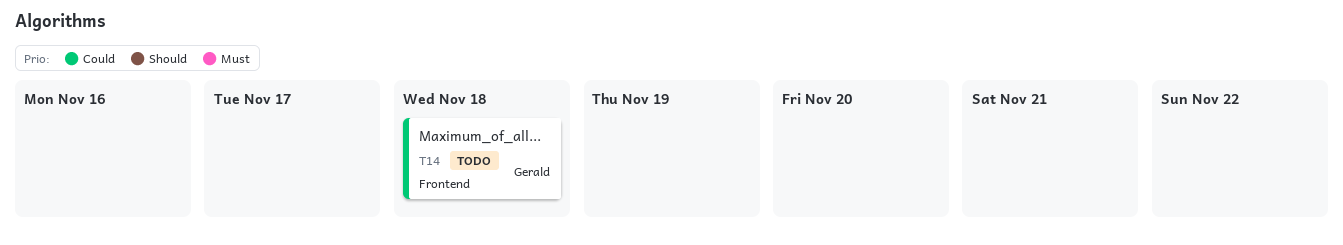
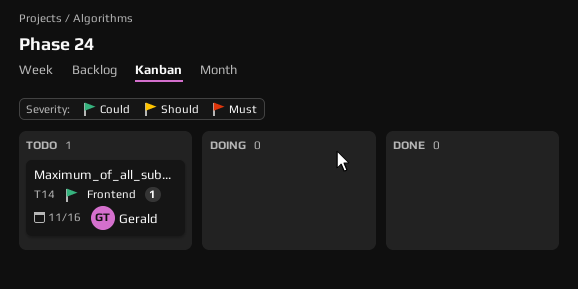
T14, due: Nov 18 -> Nov 16

